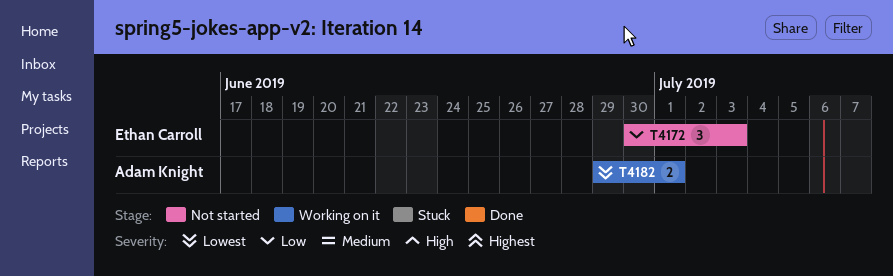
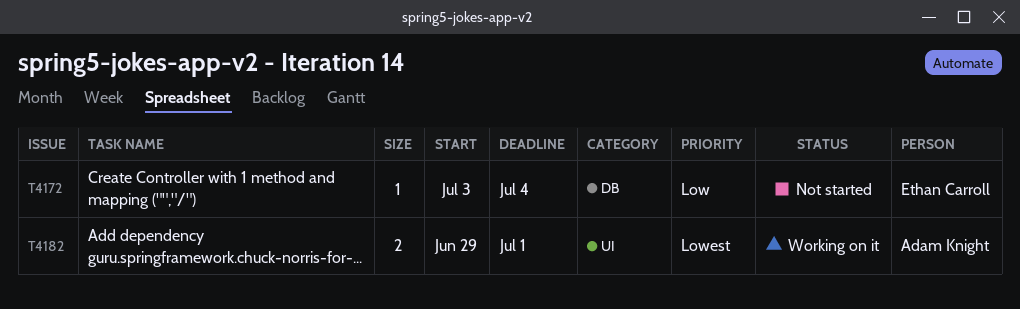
T4172, estimate: 3 -> 1
T4172, start: Jun 30 -> Jul 3
T4172, due: Jul 3 -> Jul 4

